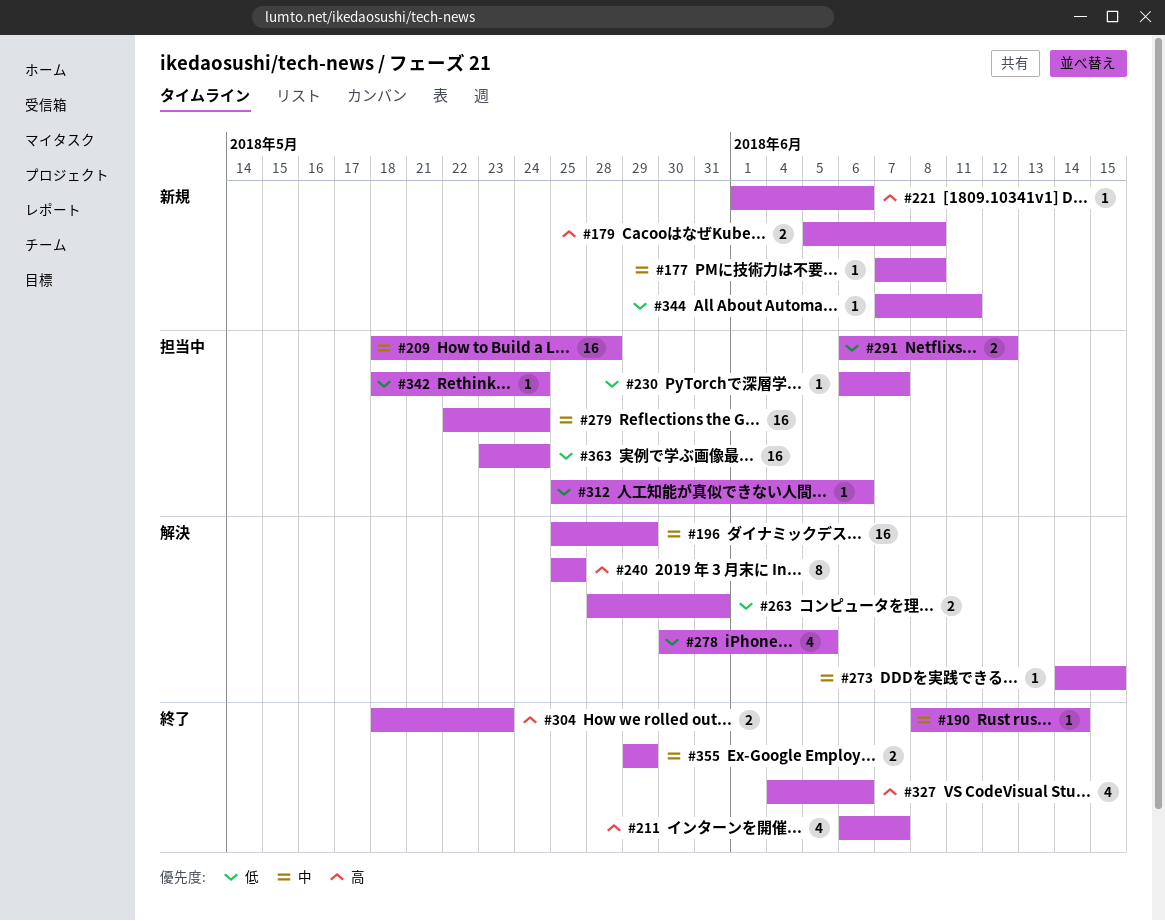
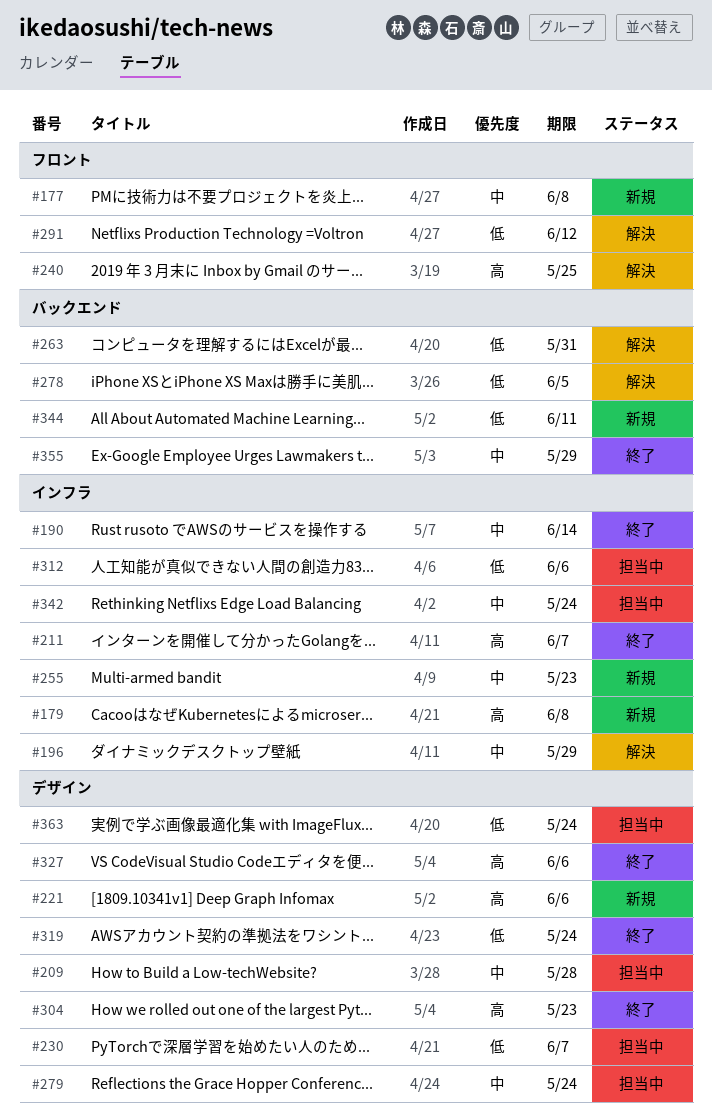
#255: none -> present
#273: present -> none
#291, status: 担当中 -> 解決
#319: none -> present
#342, priority: 低 -> 中

